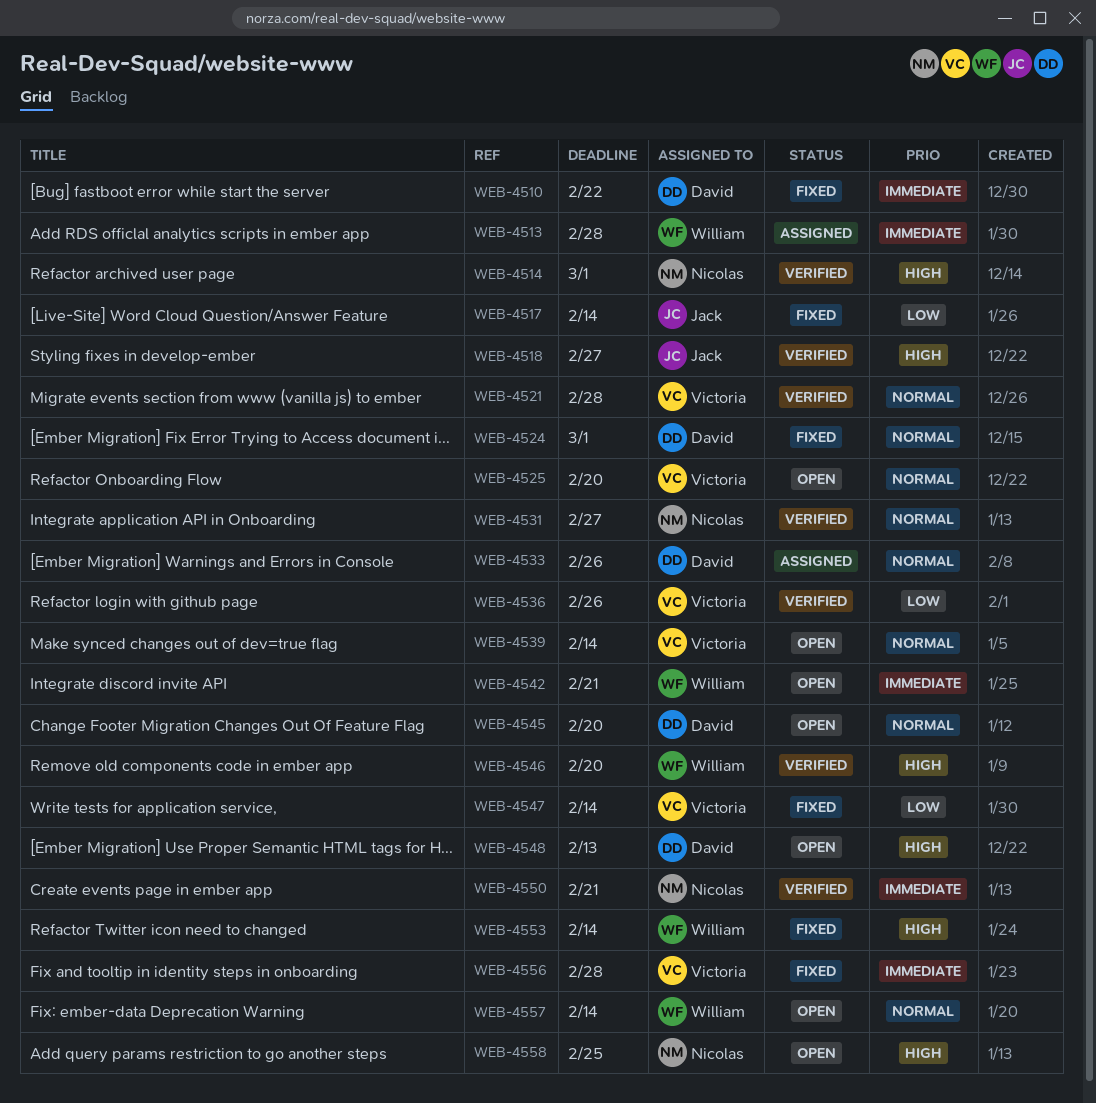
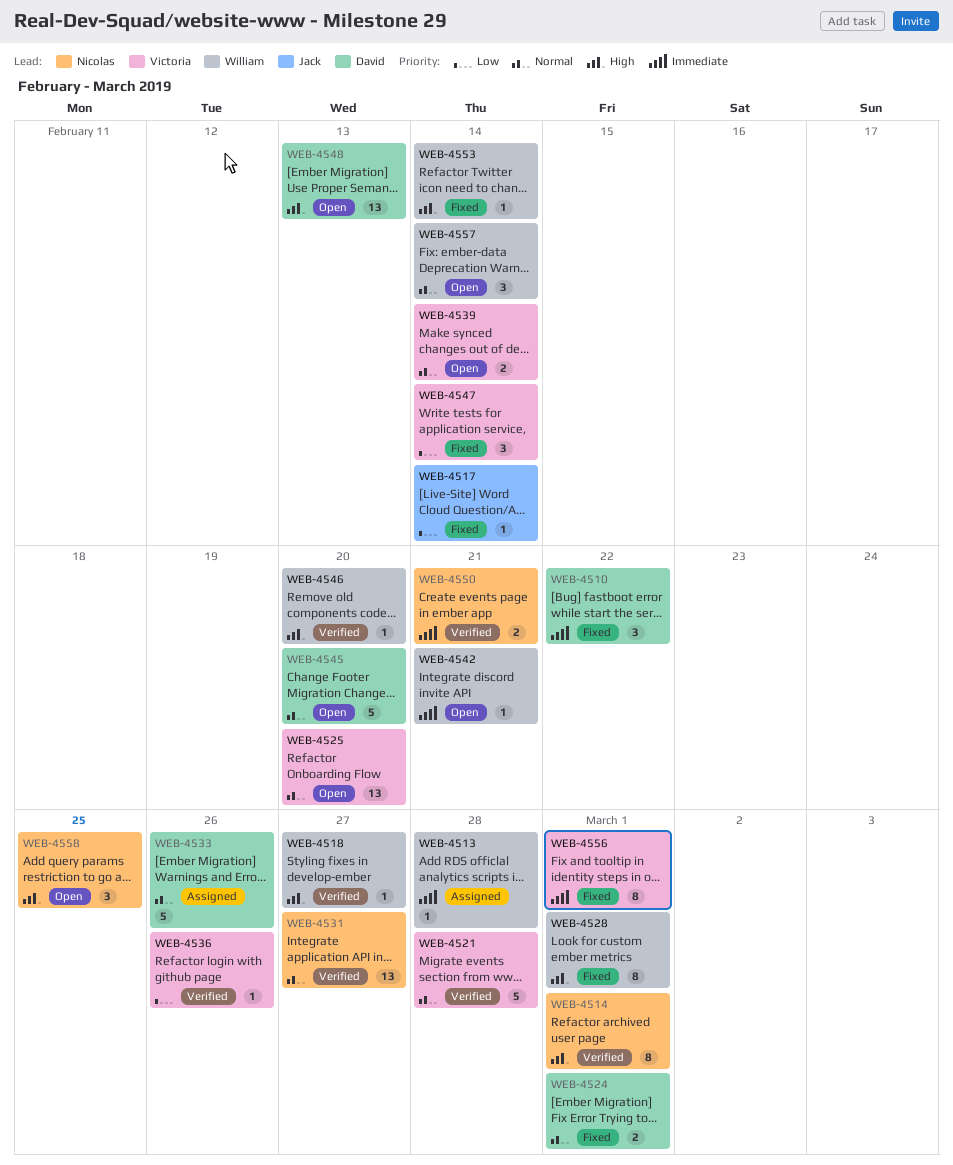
WEB-4518, owner: Jack -> William
WEB-4528: none -> present
WEB-4556, due: Feb 28 -> Mar 1

